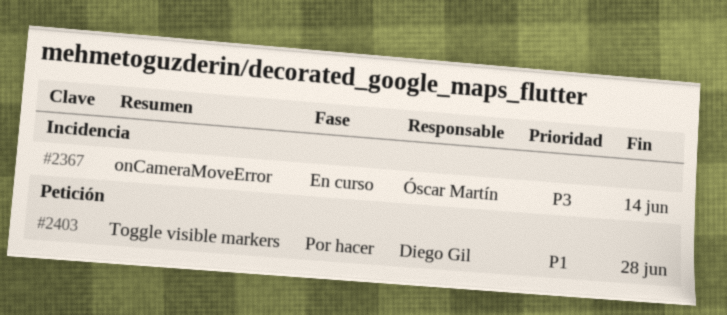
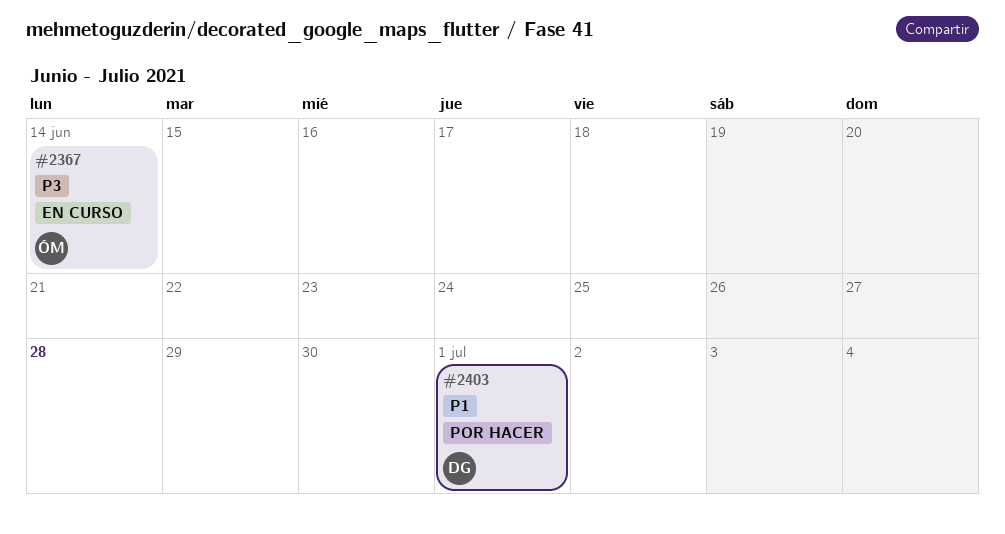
#2403, due: Jun 28 -> Jul 1

